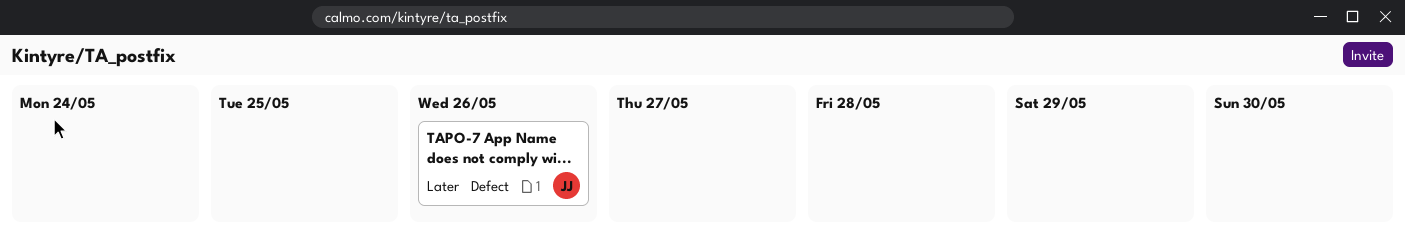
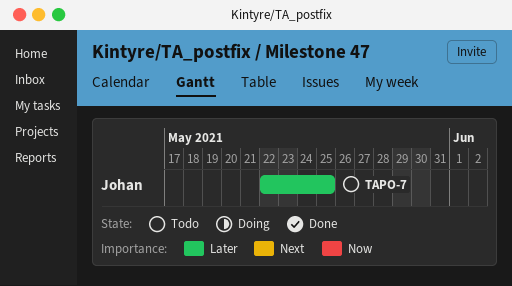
TAPO-7, due: May 26 -> May 25

